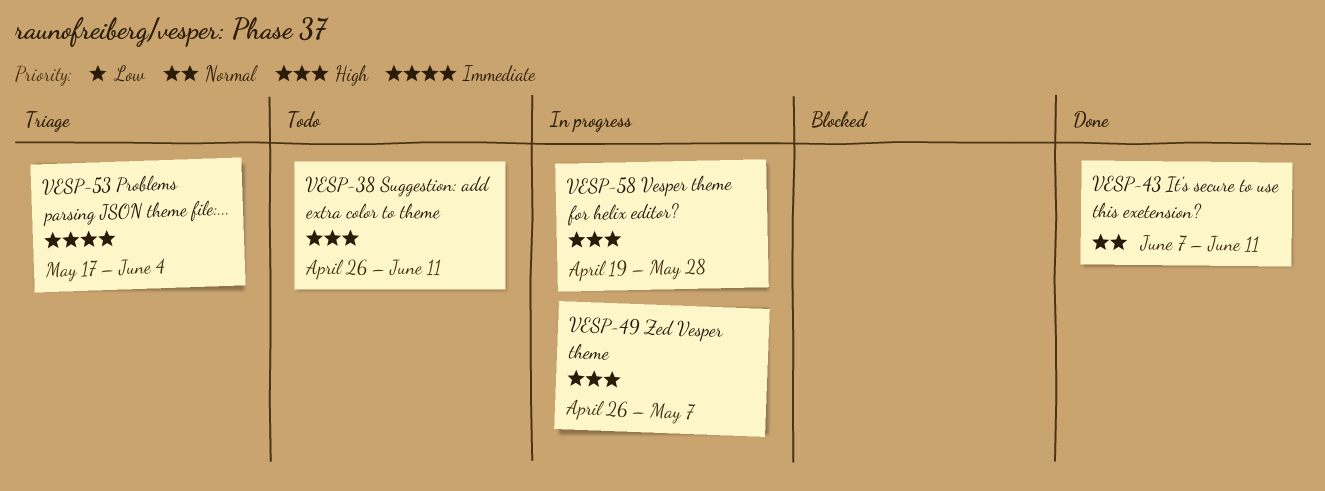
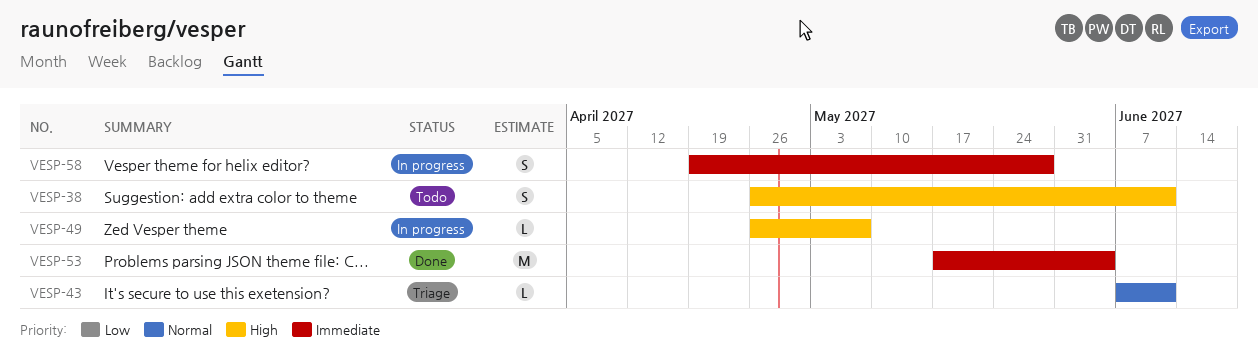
VESP-43, status: Done -> Triage
VESP-53, status: Triage -> Done
VESP-58, priority: High -> Immediate

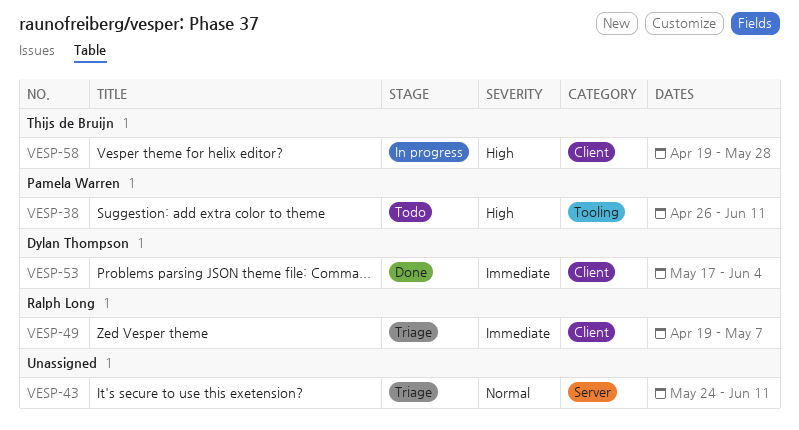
VESP-43, start: Jun 7 -> May 24
VESP-49, status: In progress -> Triage
VESP-49, priority: High -> Immediate
VESP-49, start: Apr 26 -> Apr 19
VESP-58, priority: Immediate -> High

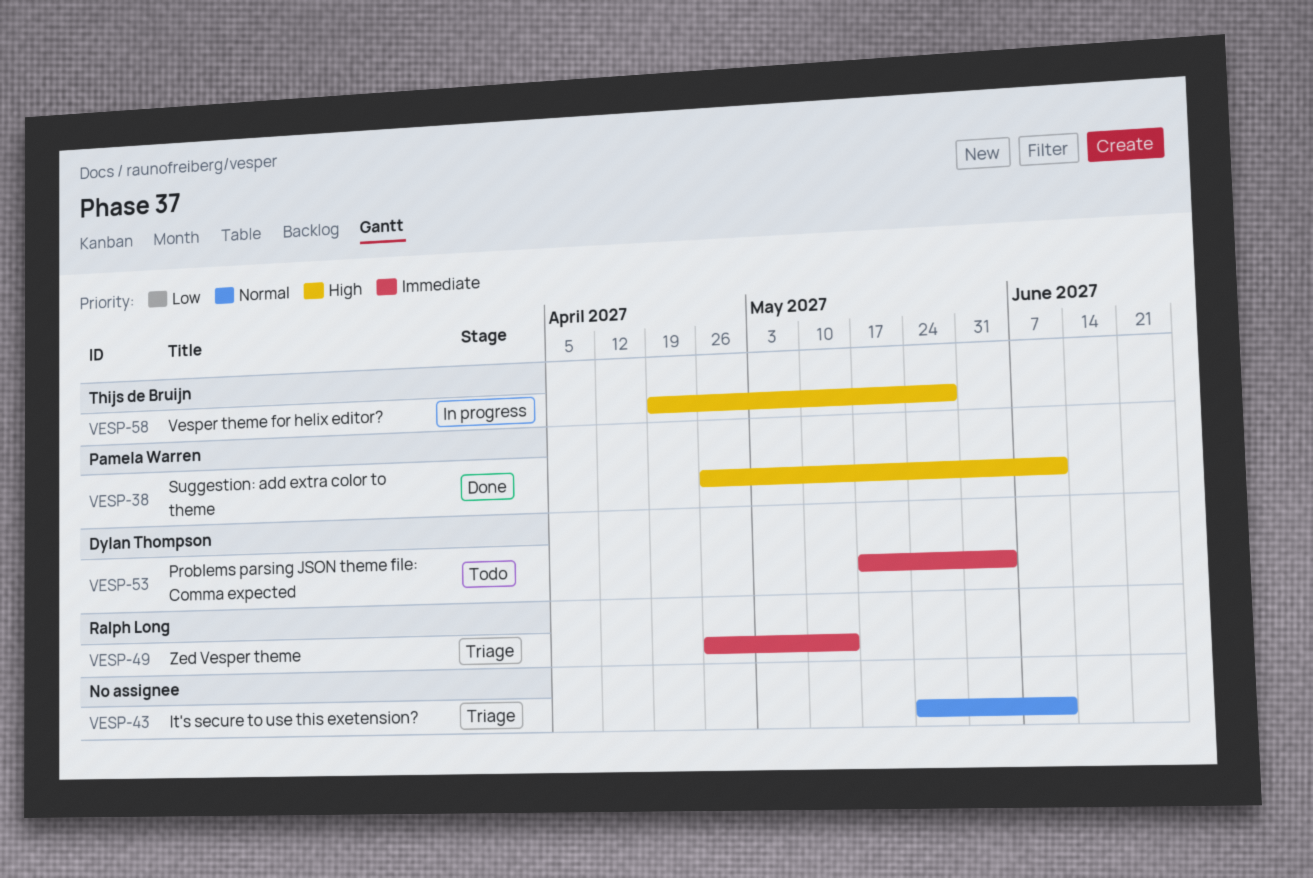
VESP-38, status: Todo -> Done
VESP-49, start: Apr 19 -> Apr 26
VESP-49, due: May 7 -> May 14
VESP-53, status: Done -> Todo

